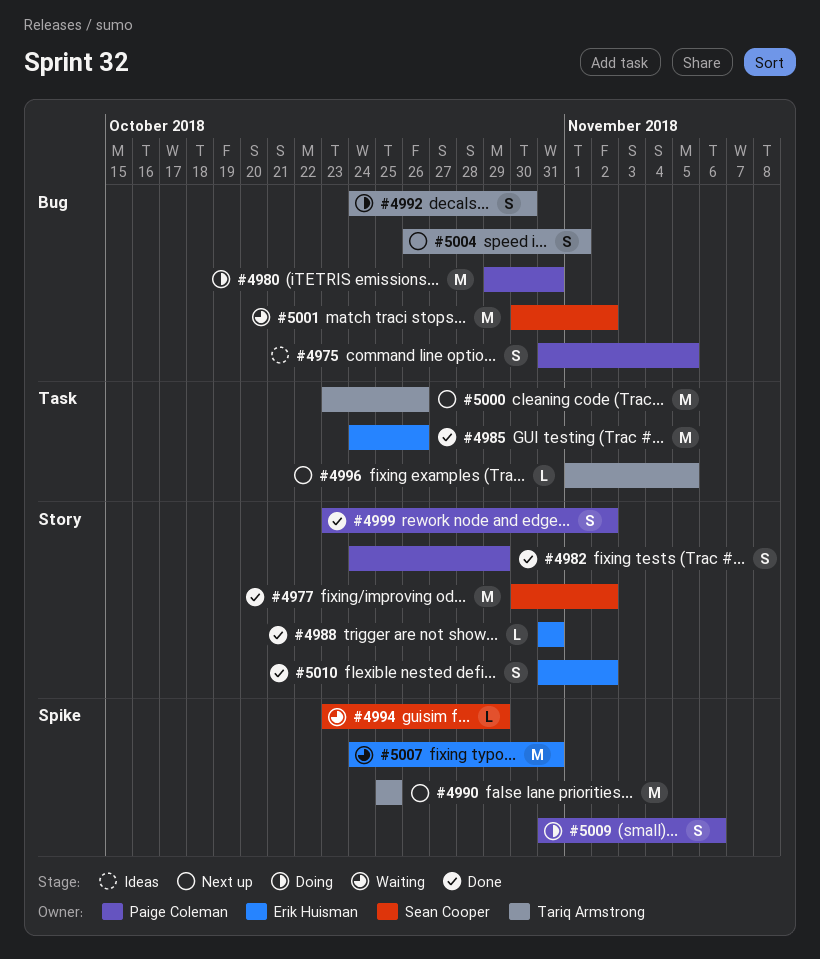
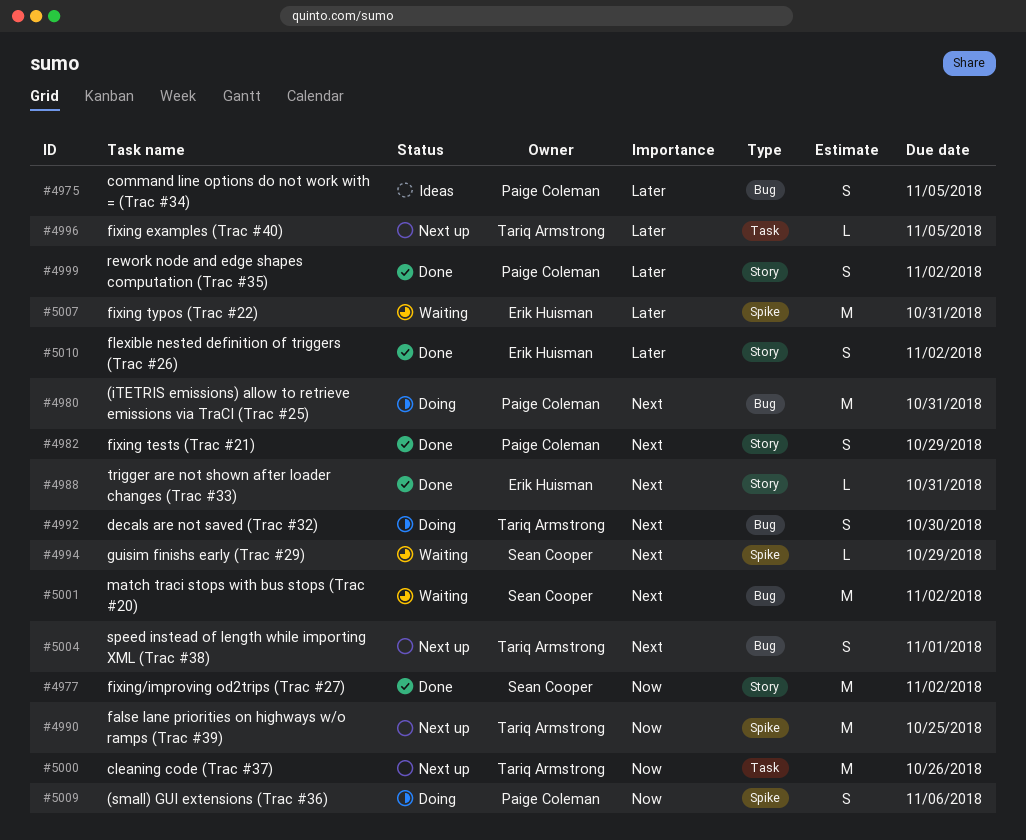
#4985: present -> none

